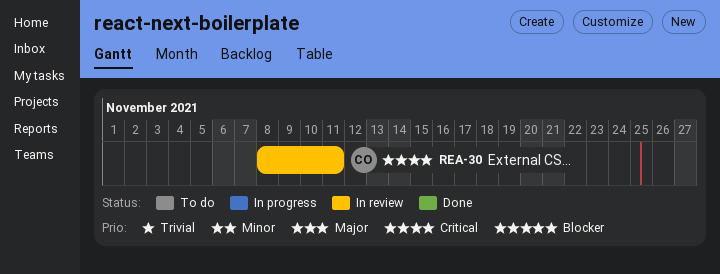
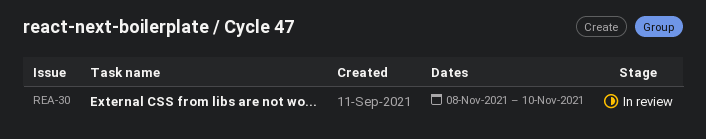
REA-30, due: Nov 11 -> Nov 10

